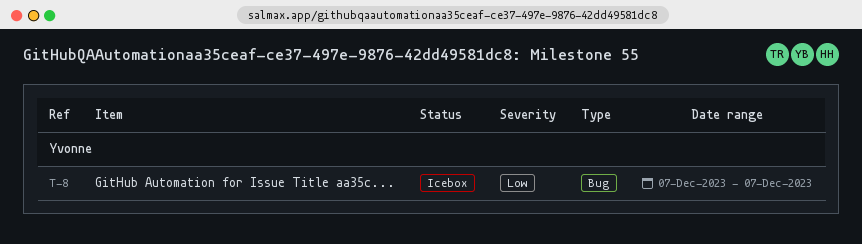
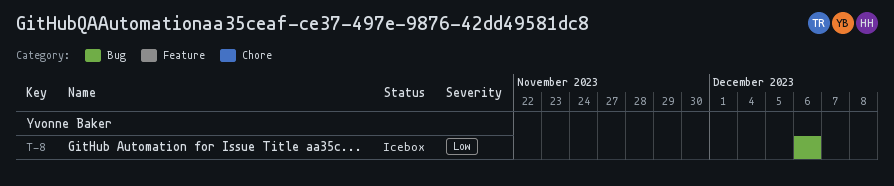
T-8, start: Dec 7 -> Dec 6
T-8, due: Dec 7 -> Dec 6

